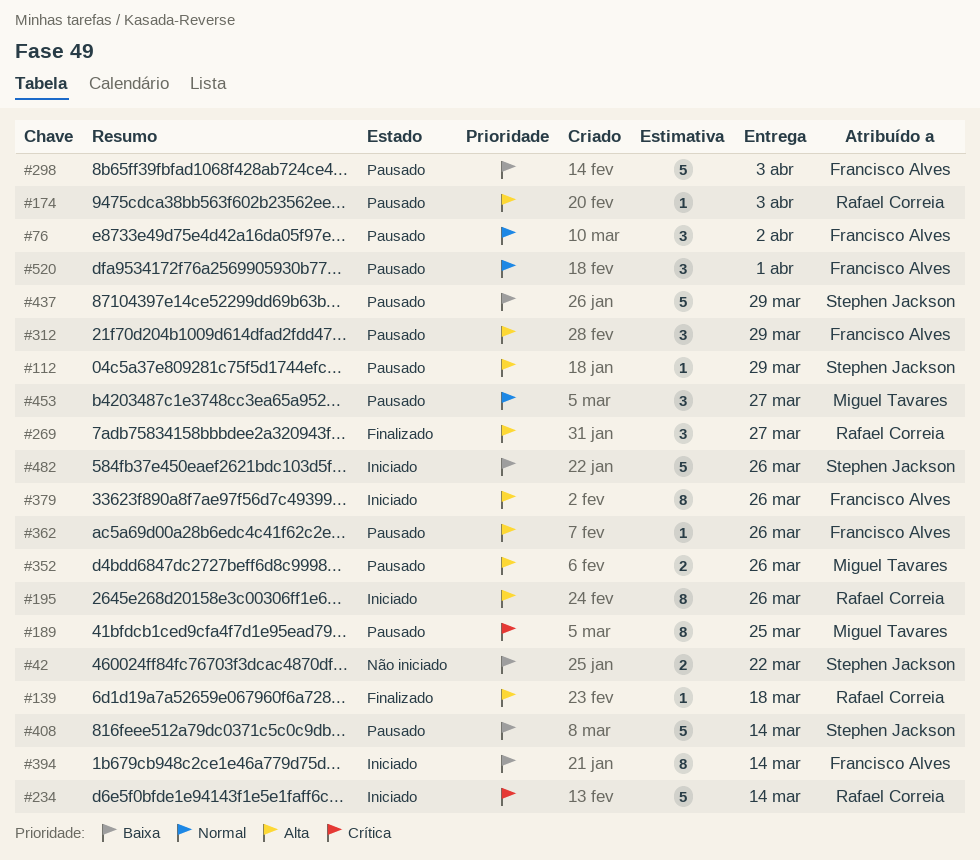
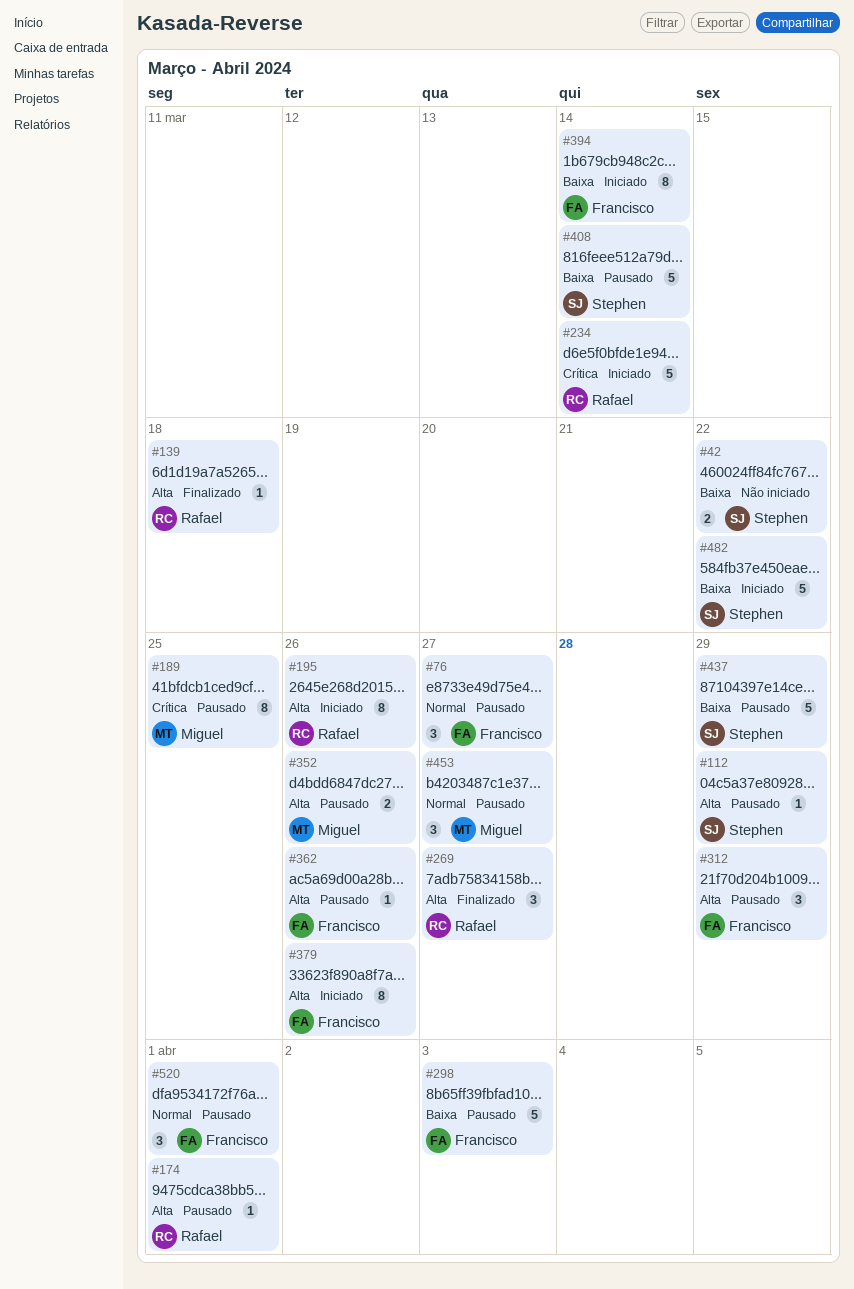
#76, due: Apr 2 -> Mar 27
#174, due: Apr 3 -> Apr 1
#482, due: Mar 26 -> Mar 22

